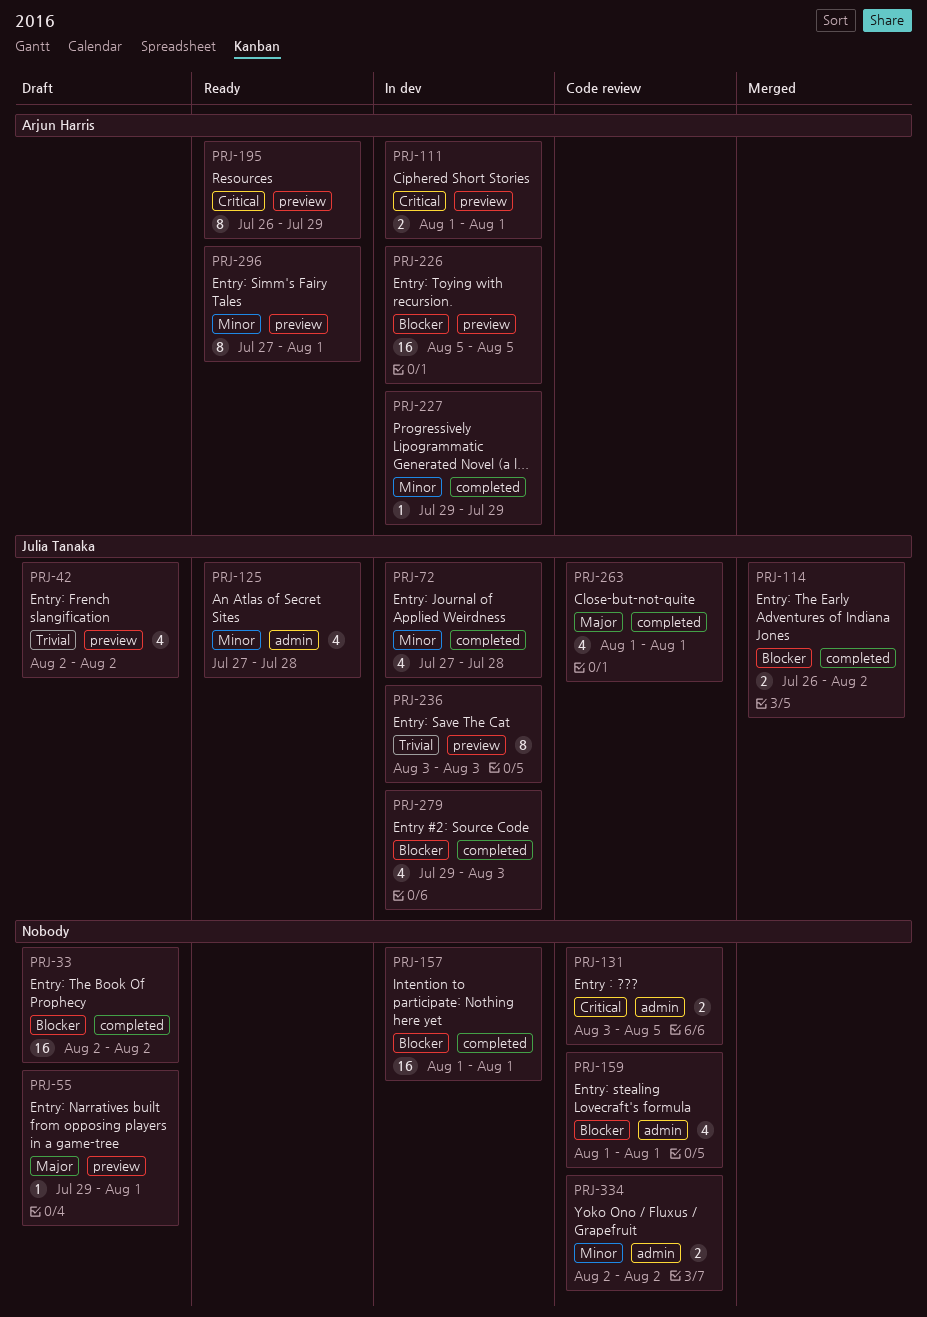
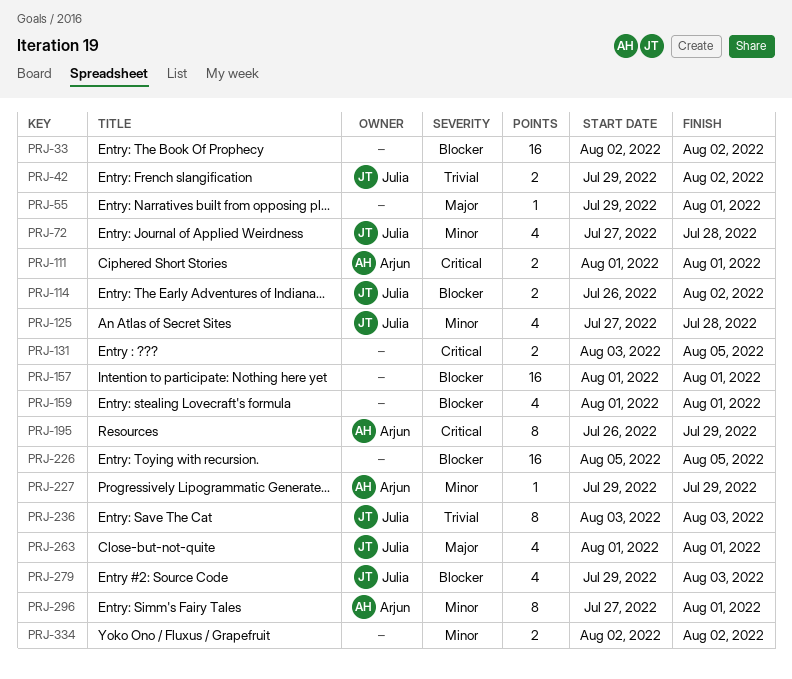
PRJ-42, estimate: 4 -> 2
PRJ-42, start: Aug 2 -> Jul 29
PRJ-226, owner: Arjun Harris -> none

